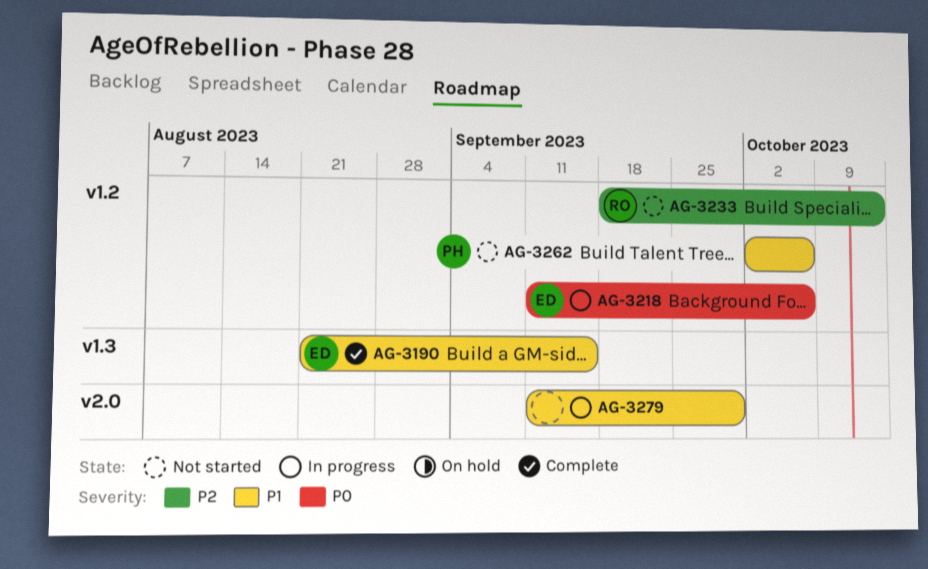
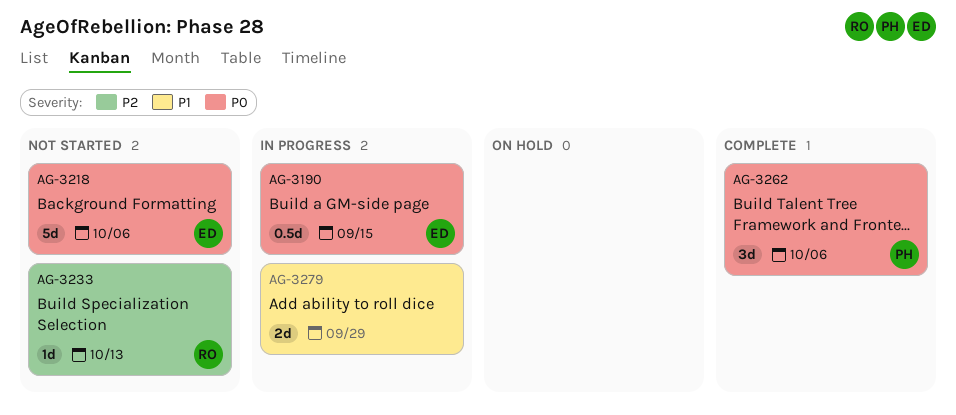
AG-3190, status: Complete -> In progress
AG-3190, priority: P1 -> P0
AG-3218, status: In progress -> Not started
AG-3262, status: Not started -> Complete
AG-3262, priority: P1 -> P0

